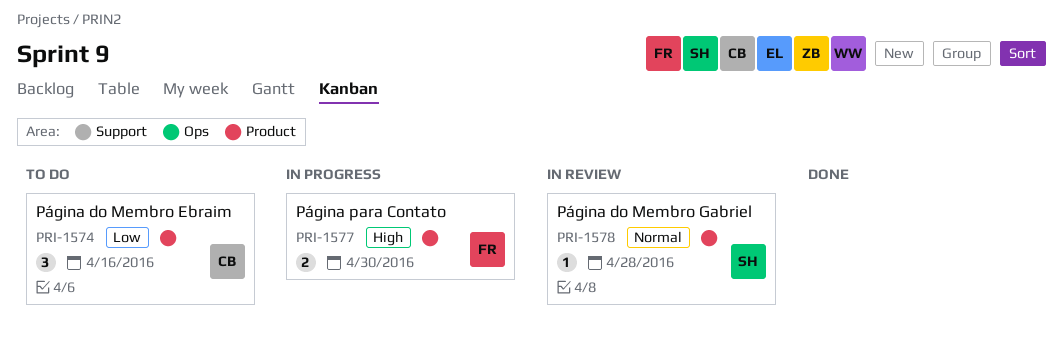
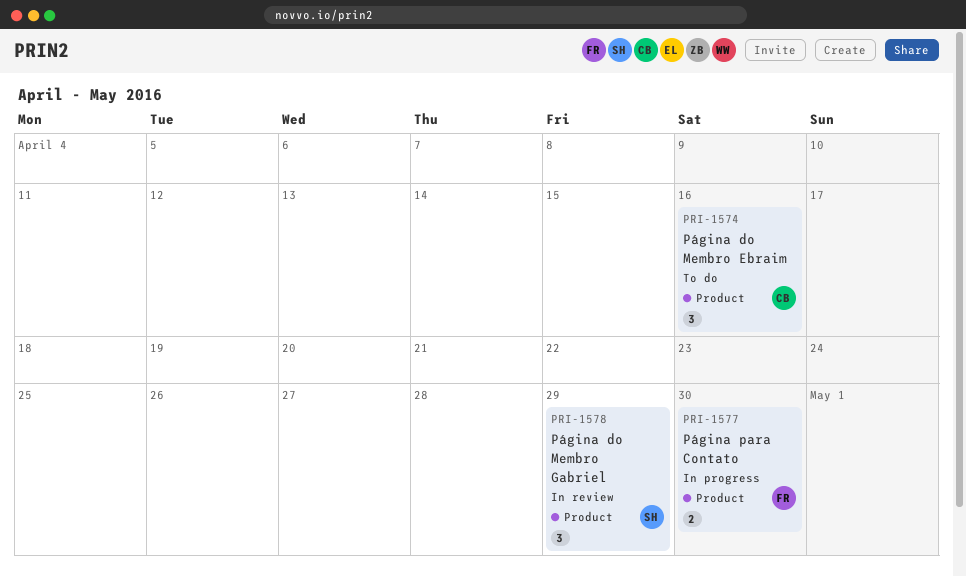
PRI-1578, estimate: 1 -> 3
PRI-1578, due: Apr 28 -> Apr 29

